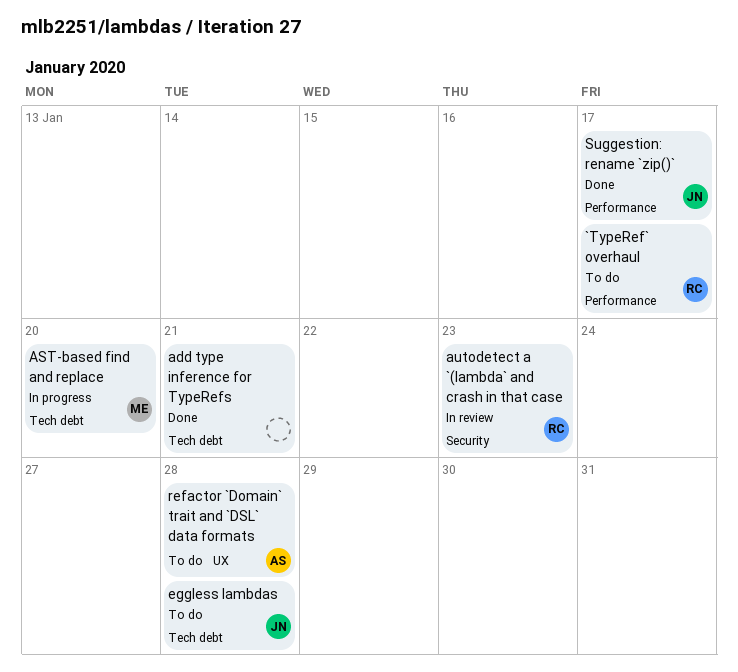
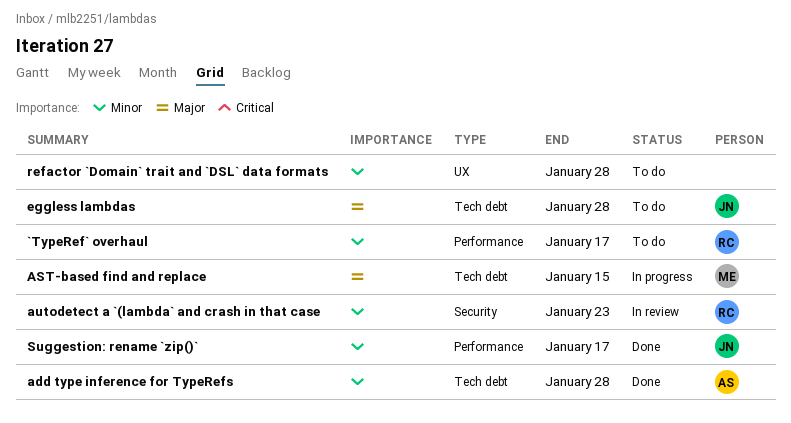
add type inference for TypeRefs, owner: none -> AS
add type inference for TypeRefs, due: Jan 21 -> Jan 28
AST-based find and replace, due: Jan 20 -> Jan 15
refactor `Domain` trait and `DSL` data formats, owner: AS -> none

